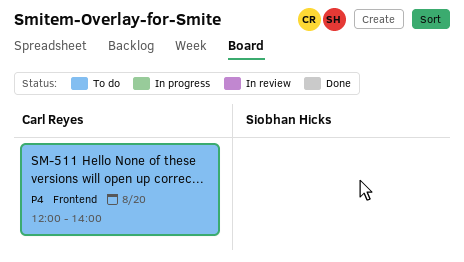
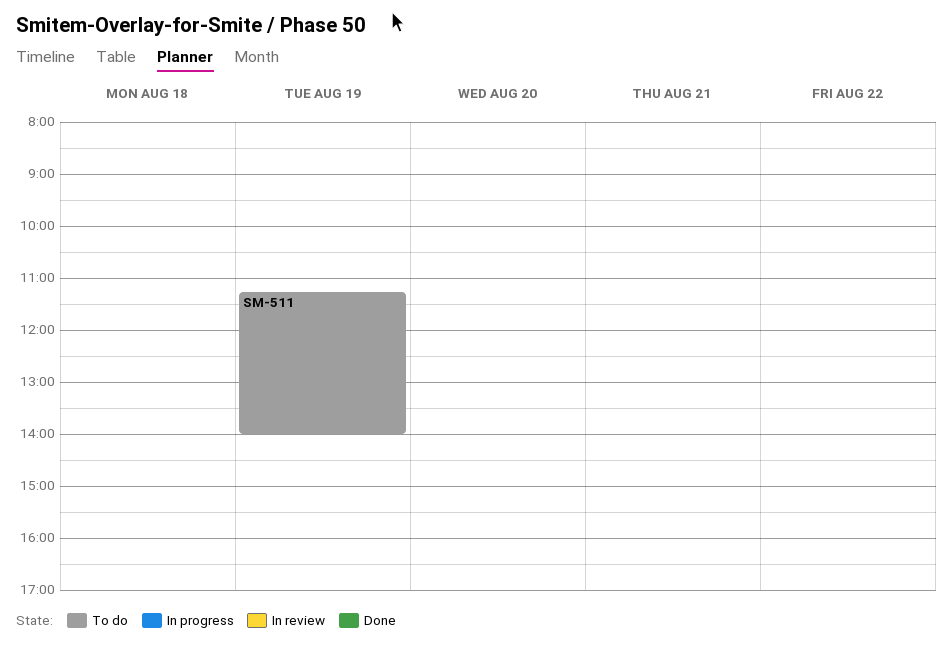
SM-511, day: Aug 20 -> Aug 19
SM-511, begins: 12:00 -> 11:15

